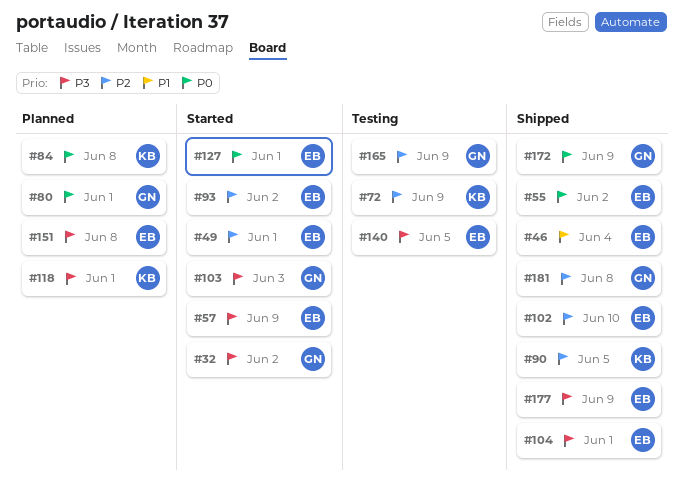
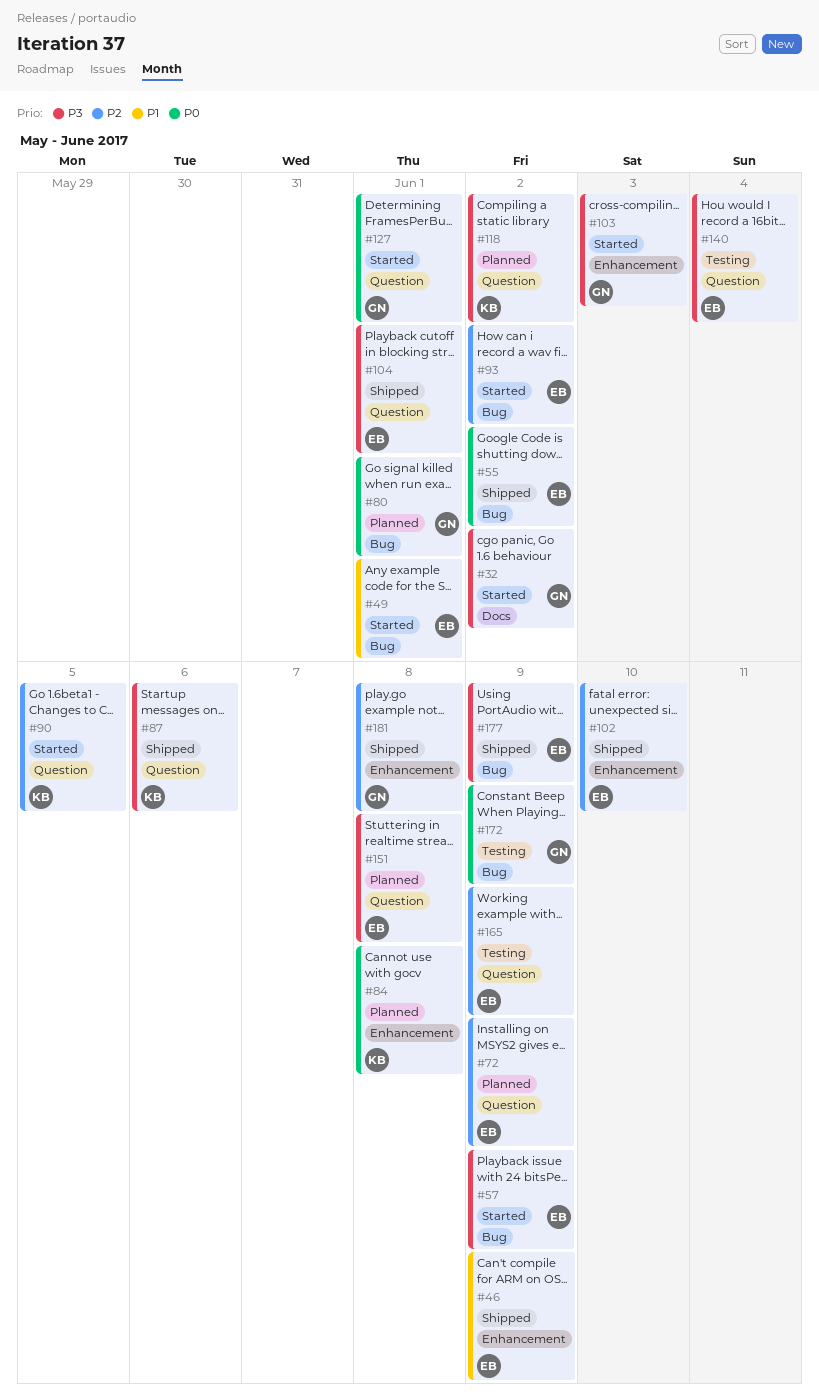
#46, due: Jun 4 -> Jun 9
#49, priority: P2 -> P1
#72, status: Testing -> Planned
#72, owner: KB -> EB
#87: none -> present
#90, status: Shipped -> Started
#118, due: Jun 1 -> Jun 2
#127, owner: EB -> GN
#140, due: Jun 5 -> Jun 4
#165, owner: GN -> EB
#172, status: Shipped -> Testing

